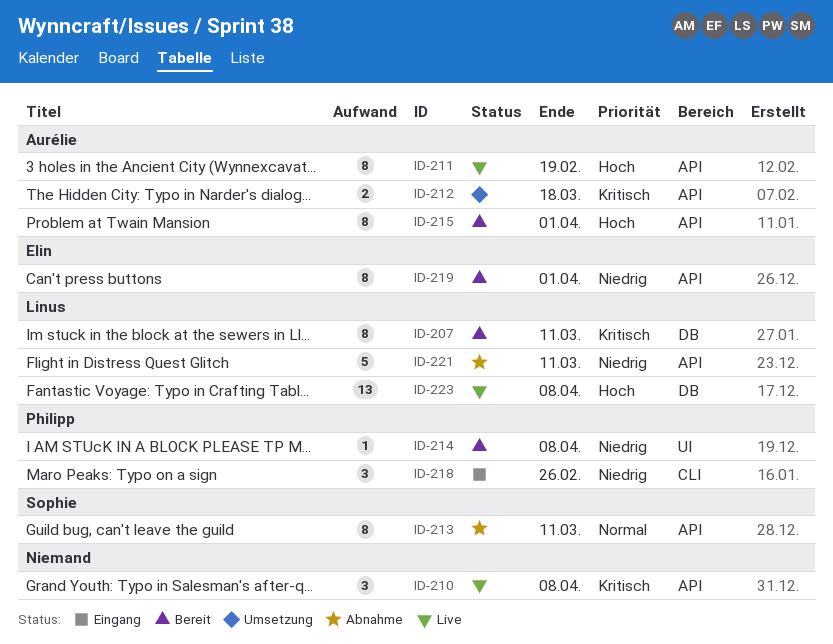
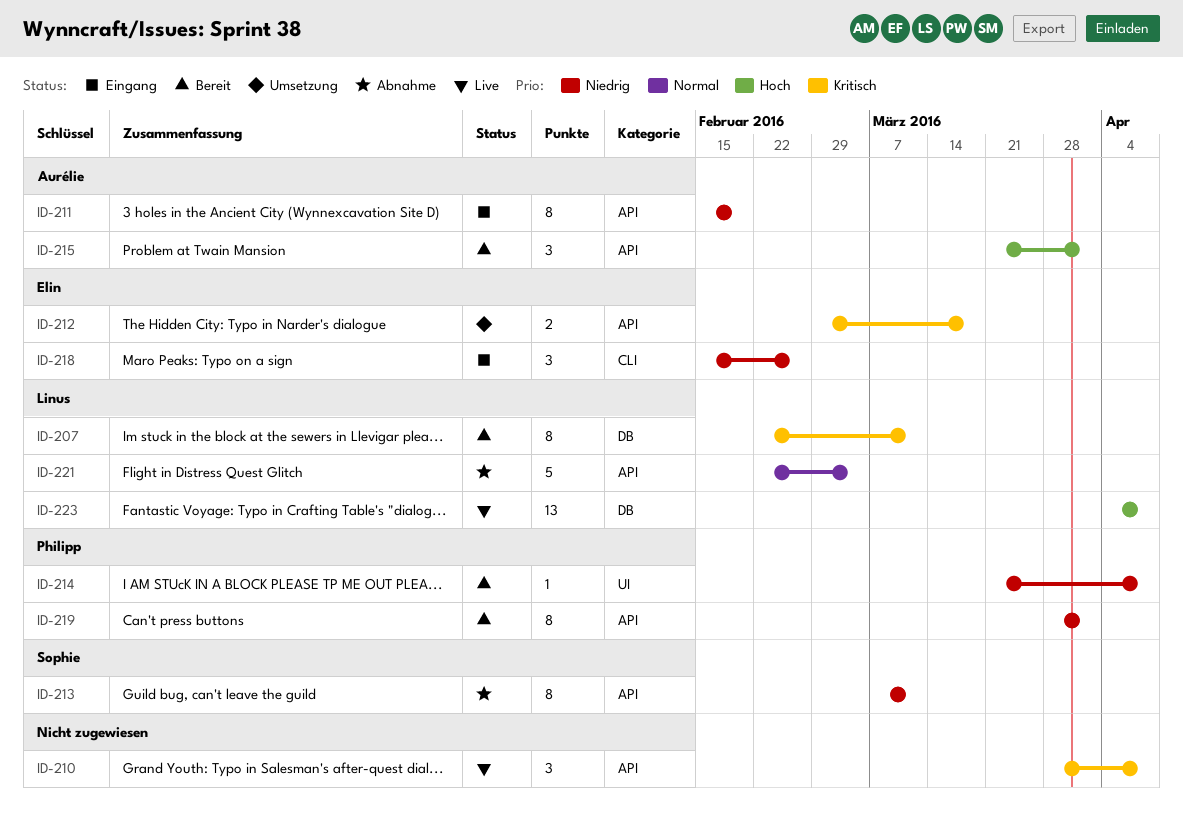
ID-211, status: Live -> Eingang
ID-211, priority: Hoch -> Niedrig
ID-212, owner: Aurélie -> Elin
ID-213, priority: Normal -> Niedrig
ID-215, estimate: 8 -> 3
ID-218, owner: Philipp -> Elin
ID-219, owner: Elin -> Philipp
ID-221, priority: Niedrig -> Normal
ID-221, due: Mar 11 -> Mar 4

